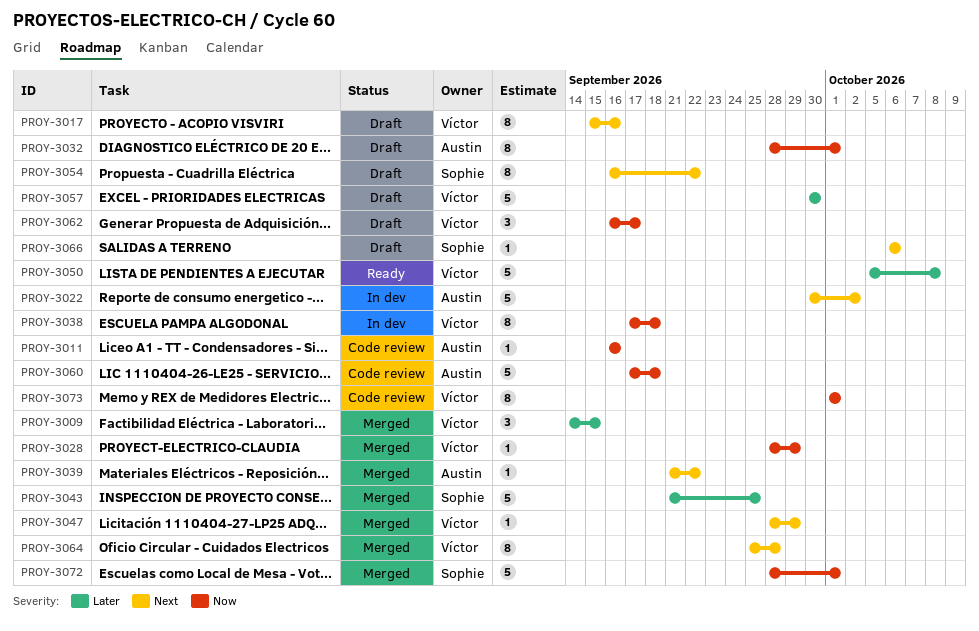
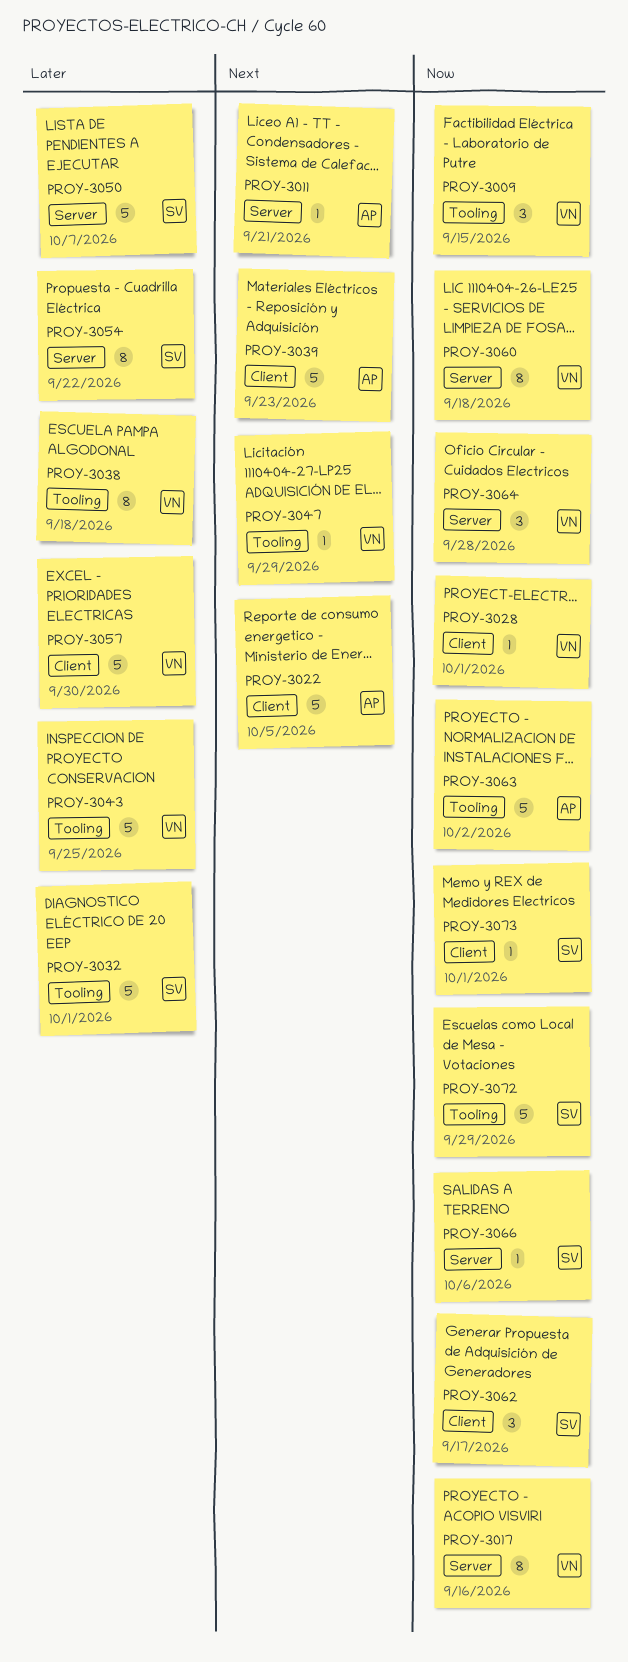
PROY-3009, priority: Later -> Now
PROY-3011, priority: Now -> Next
PROY-3011, due: Sep 16 -> Sep 21
PROY-3017, priority: Next -> Now
PROY-3022, due: Oct 2 -> Oct 5
PROY-3028, due: Sep 29 -> Oct 1
PROY-3032, owner: Austin -> Sophie
PROY-3032, priority: Now -> Later
PROY-3032, estimate: 8 -> 5
PROY-3038, priority: Now -> Later
PROY-3039, estimate: 1 -> 5
PROY-3039, due: Sep 22 -> Sep 23
PROY-3043, owner: Sophie -> Víctor
PROY-3050, owner: Víctor -> Sophie
PROY-3050, due: Oct 8 -> Oct 7
PROY-3054, priority: Next -> Later
PROY-3060, owner: Austin -> Víctor
PROY-3060, estimate: 5 -> 8
PROY-3062, owner: Víctor -> Sophie
PROY-3063: none -> present
PROY-3064, priority: Next -> Now
PROY-3064, estimate: 8 -> 3
PROY-3066, priority: Next -> Now
PROY-3072, due: Oct 1 -> Sep 29
PROY-3073, owner: Víctor -> Sophie
PROY-3073, estimate: 8 -> 1

